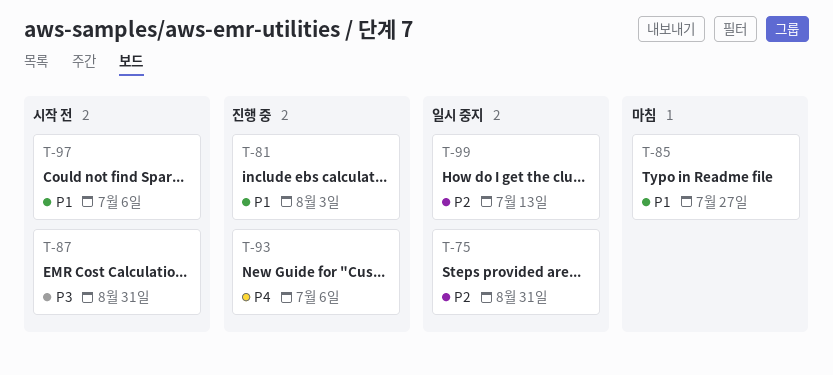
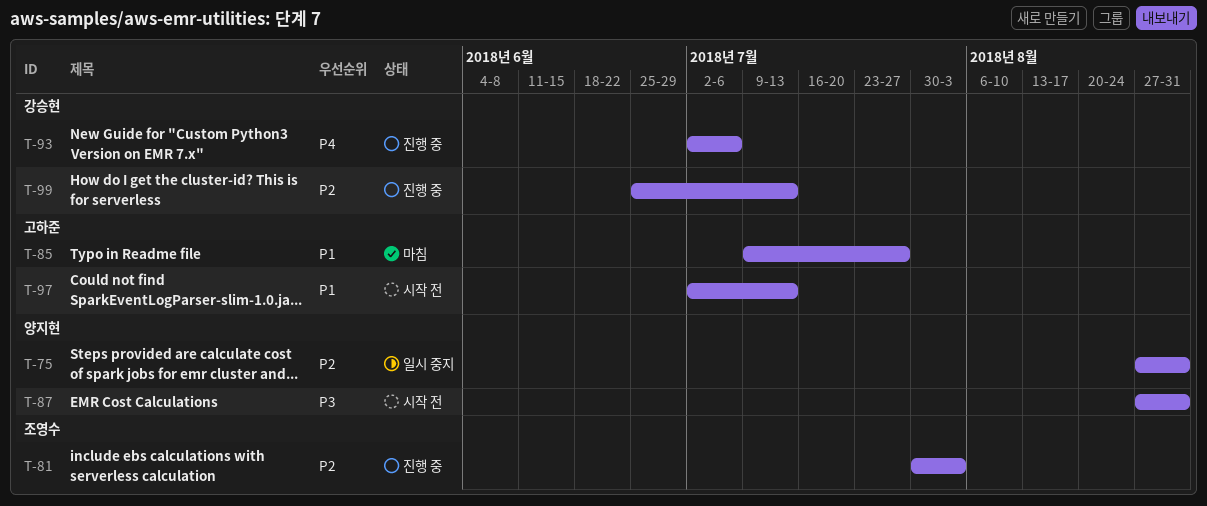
T-81, priority: P1 -> P2
T-97, due: Jul 6 -> Jul 13
T-99, status: 일시 중지 -> 진행 중

